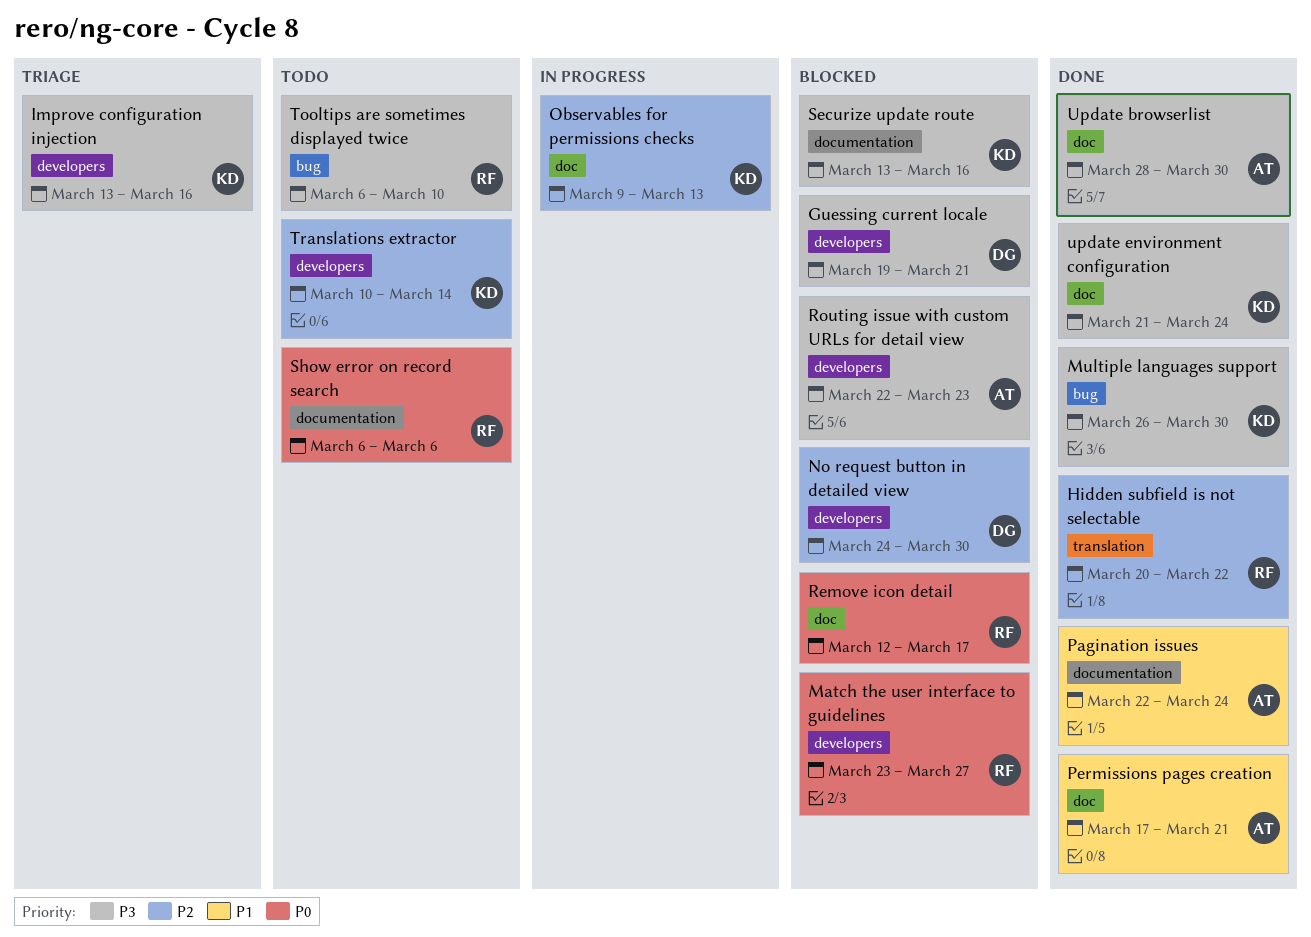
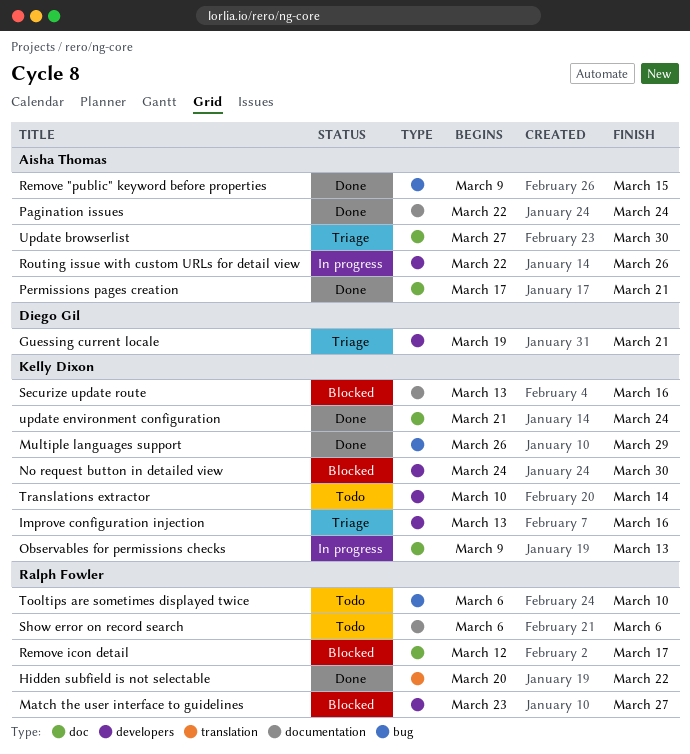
Guessing current locale, status: Blocked -> Triage
Multiple languages support, due: Mar 30 -> Mar 29
No request button in detailed view, owner: Diego Gil -> Kelly Dixon
Remove "public" keyword before properties: none -> present
Routing issue with custom URLs for detail view, status: Blocked -> In progress
Routing issue with custom URLs for detail view, due: Mar 23 -> Mar 26
Update browserlist, status: Done -> Triage
Update browserlist, start: Mar 28 -> Mar 27

